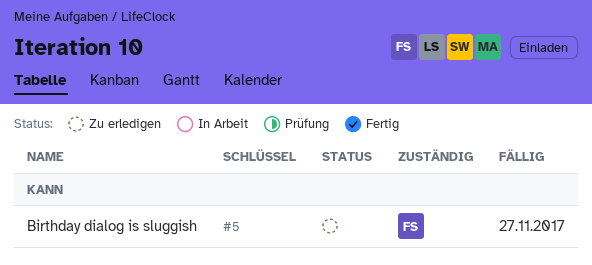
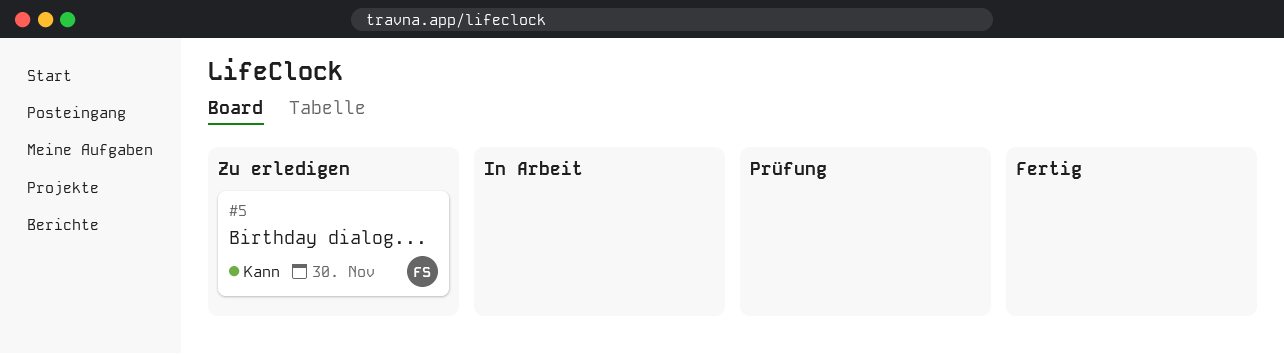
#5, due: Nov 27 -> Nov 30

